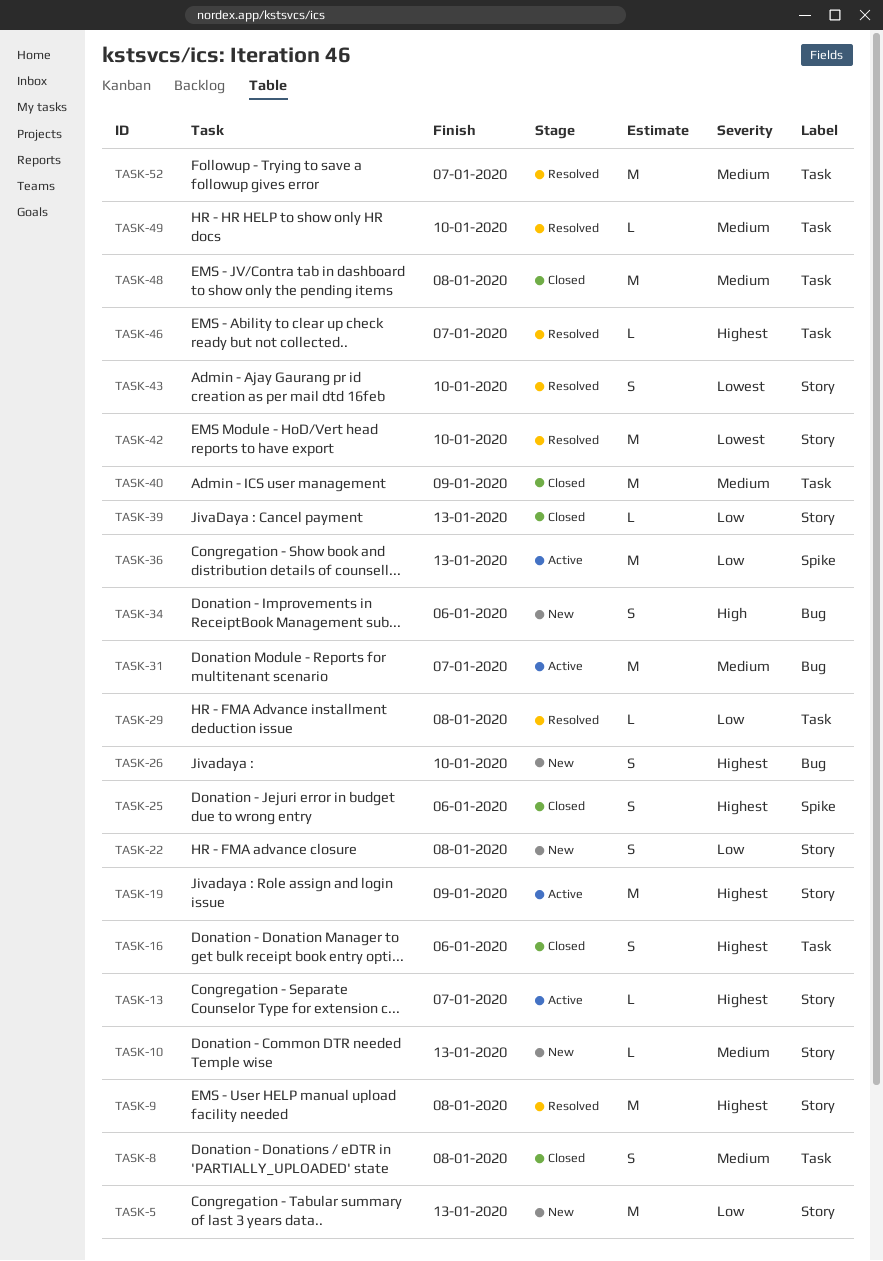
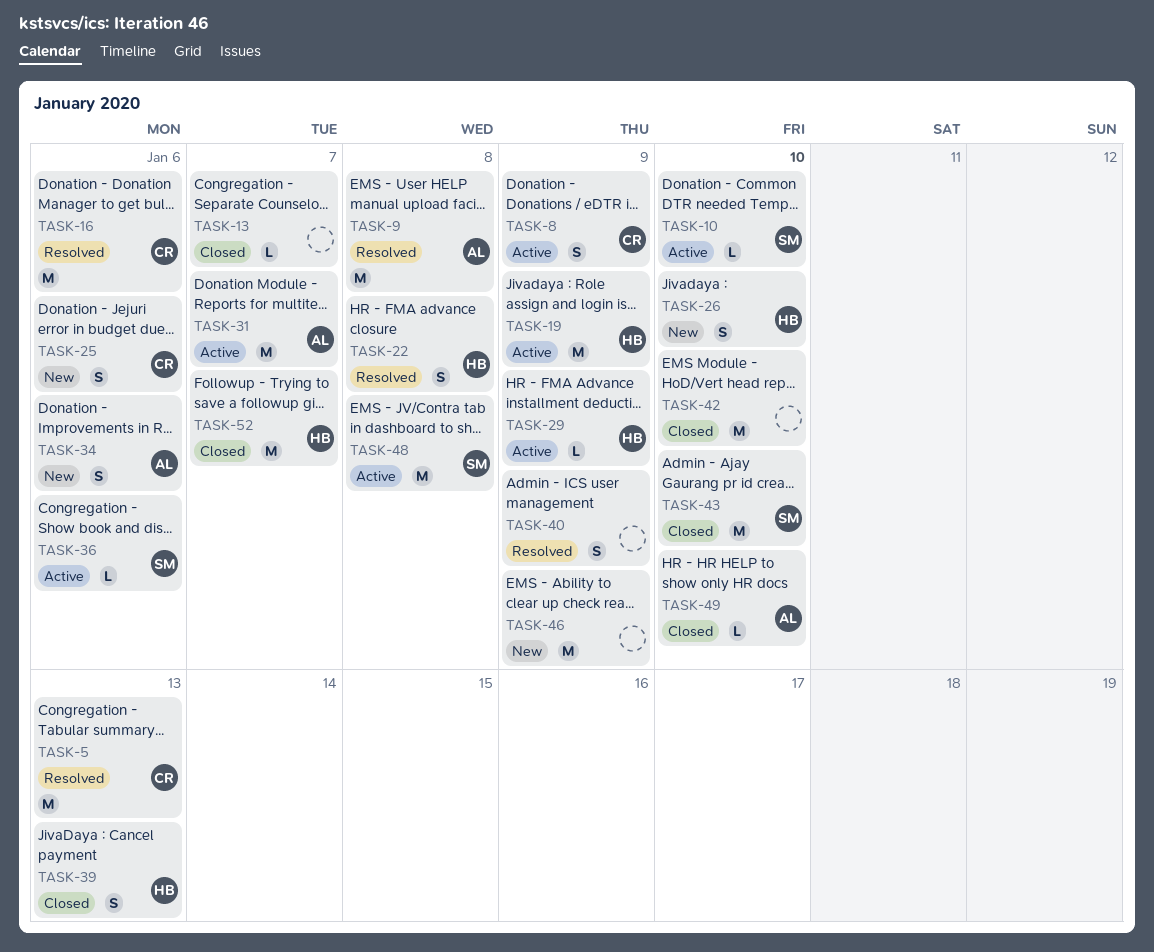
TASK-5, status: New -> Resolved
TASK-8, status: Closed -> Active
TASK-8, due: Jan 8 -> Jan 9
TASK-10, status: New -> Active
TASK-10, due: Jan 13 -> Jan 10
TASK-13, status: Active -> Closed
TASK-16, status: Closed -> Resolved
TASK-16, estimate: S -> M
TASK-22, status: New -> Resolved
TASK-25, status: Closed -> New
TASK-29, status: Resolved -> Active
TASK-29, due: Jan 8 -> Jan 9
TASK-36, estimate: M -> L
TASK-36, due: Jan 13 -> Jan 6
TASK-39, estimate: L -> S
TASK-40, status: Closed -> Resolved
TASK-40, estimate: M -> S
TASK-42, status: Resolved -> Closed
TASK-43, status: Resolved -> Closed
TASK-43, estimate: S -> M
TASK-46, status: Resolved -> New
TASK-46, estimate: L -> M
TASK-46, due: Jan 7 -> Jan 9
TASK-48, status: Closed -> Active
TASK-49, status: Resolved -> Closed
TASK-52, status: Resolved -> Closed

